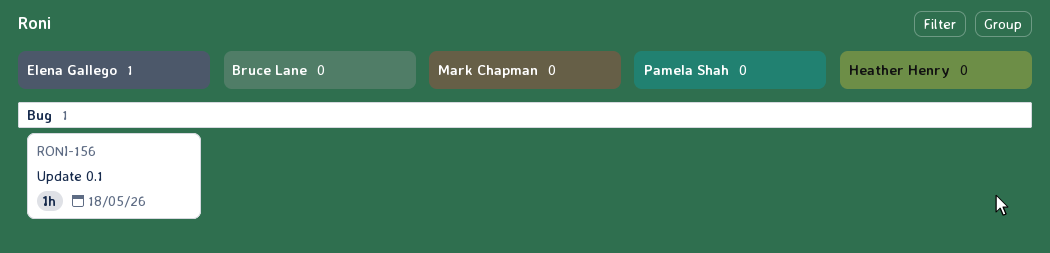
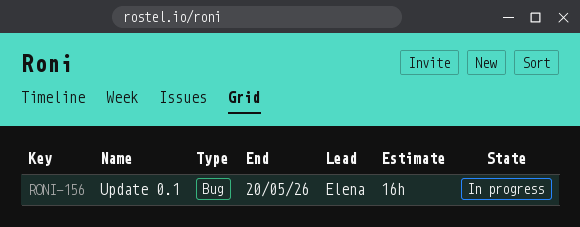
RONI-156, estimate: 1h -> 16h
RONI-156, due: May 18 -> May 20

